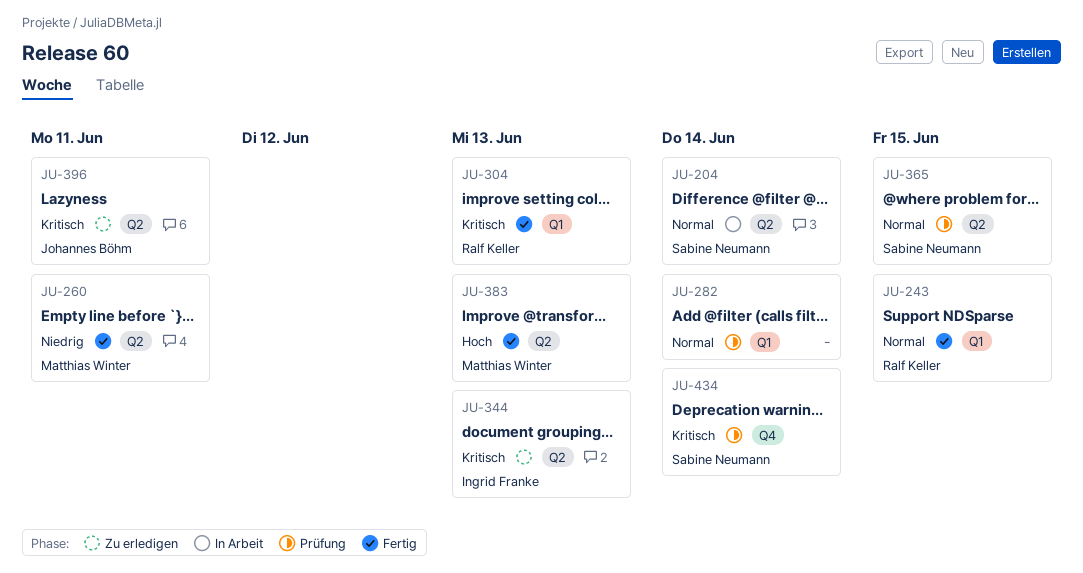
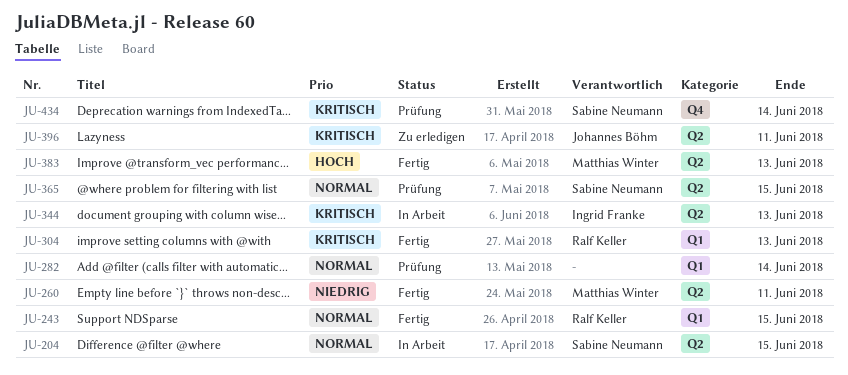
JU-204, due: Jun 14 -> Jun 15
JU-344, status: Zu erledigen -> In Arbeit

